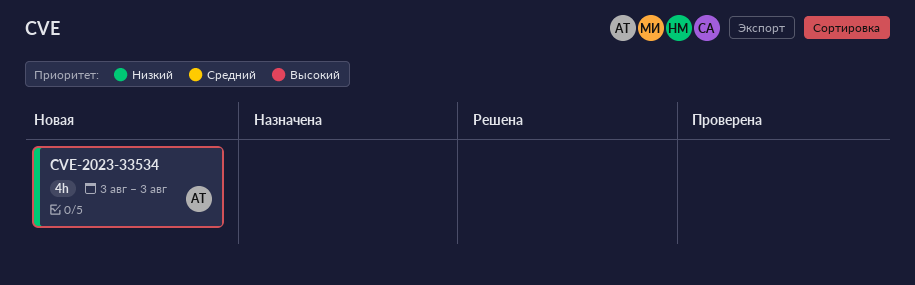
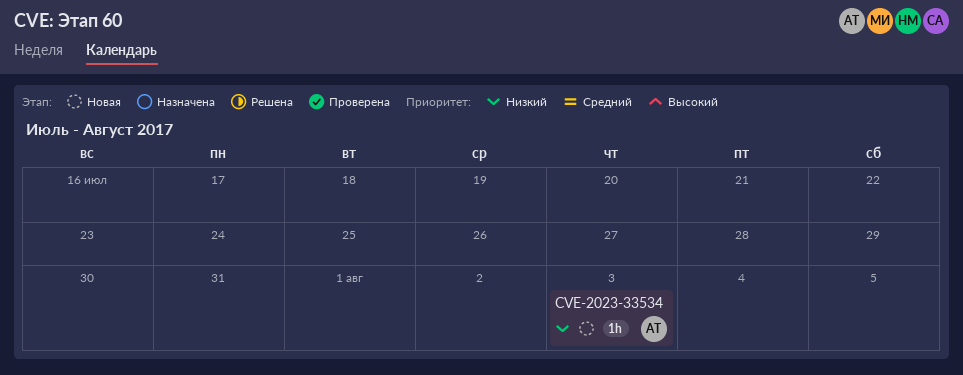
CVE-2023-33534, estimate: 4h -> 1h

